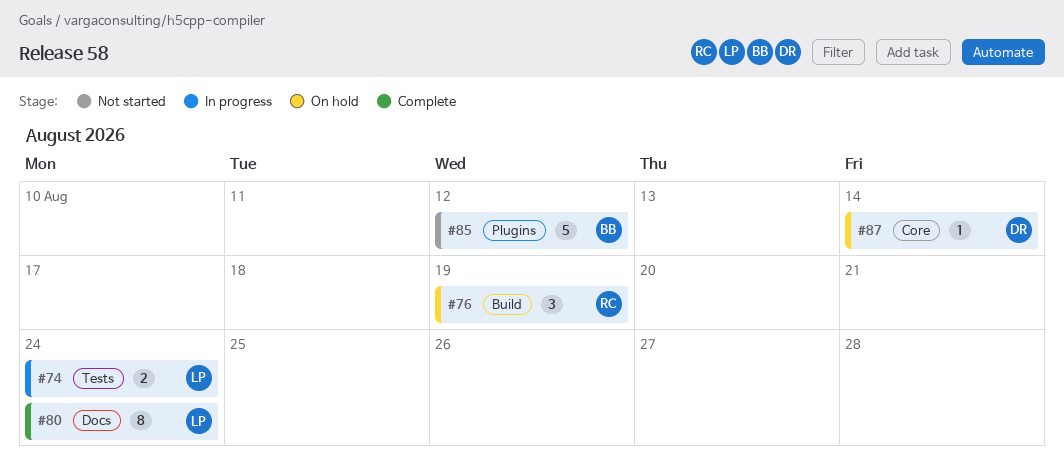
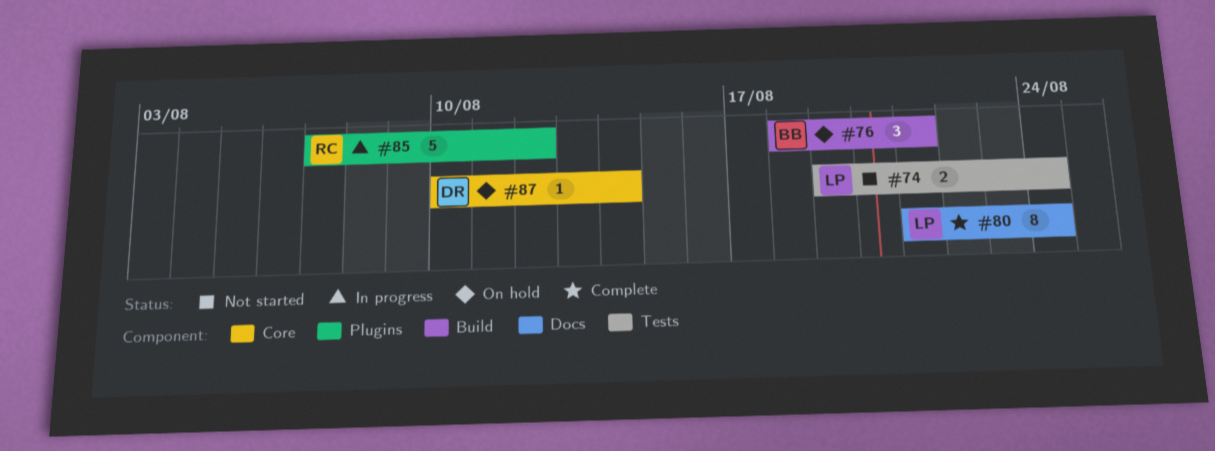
#74, status: In progress -> Not started
#76, owner: RC -> BB
#76, due: Aug 19 -> Aug 21
#85, status: Not started -> In progress
#85, owner: BB -> RC

